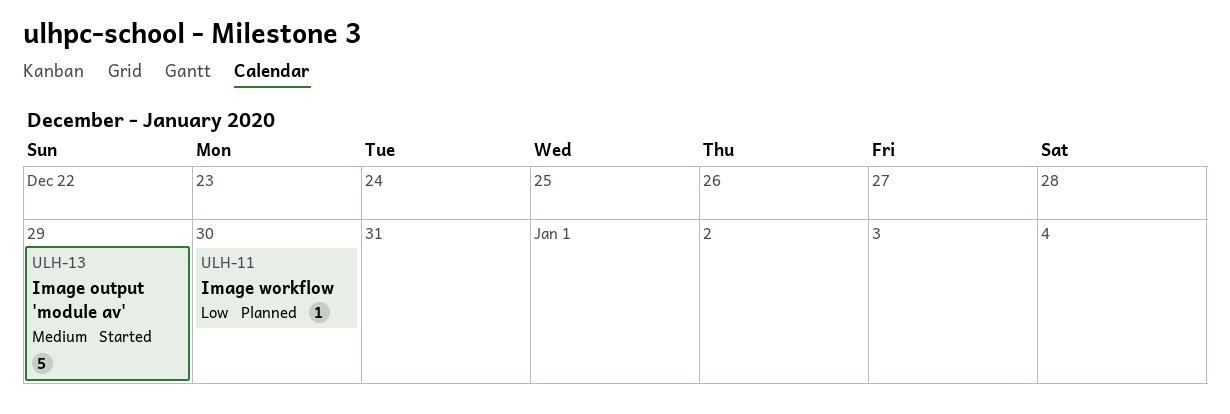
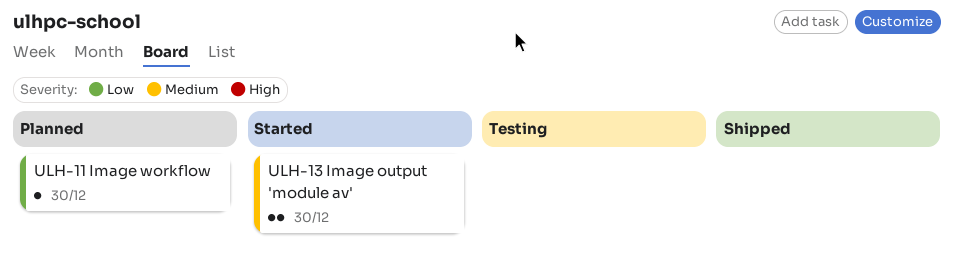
ULH-13, estimate: 5 -> 2
ULH-13, due: Dec 29 -> Dec 30

